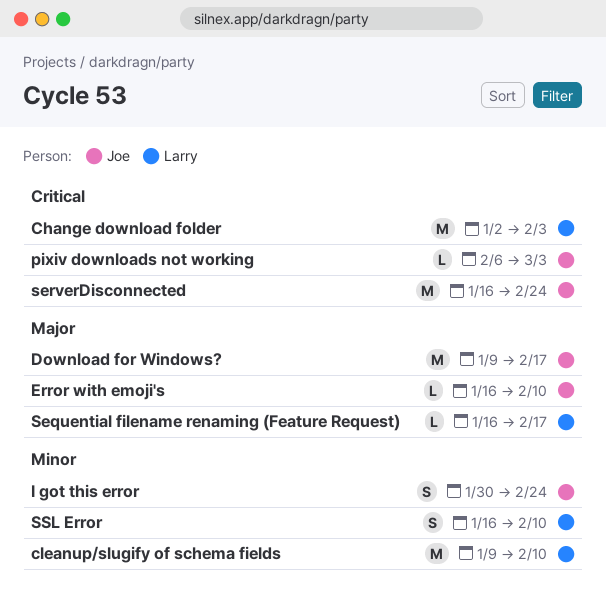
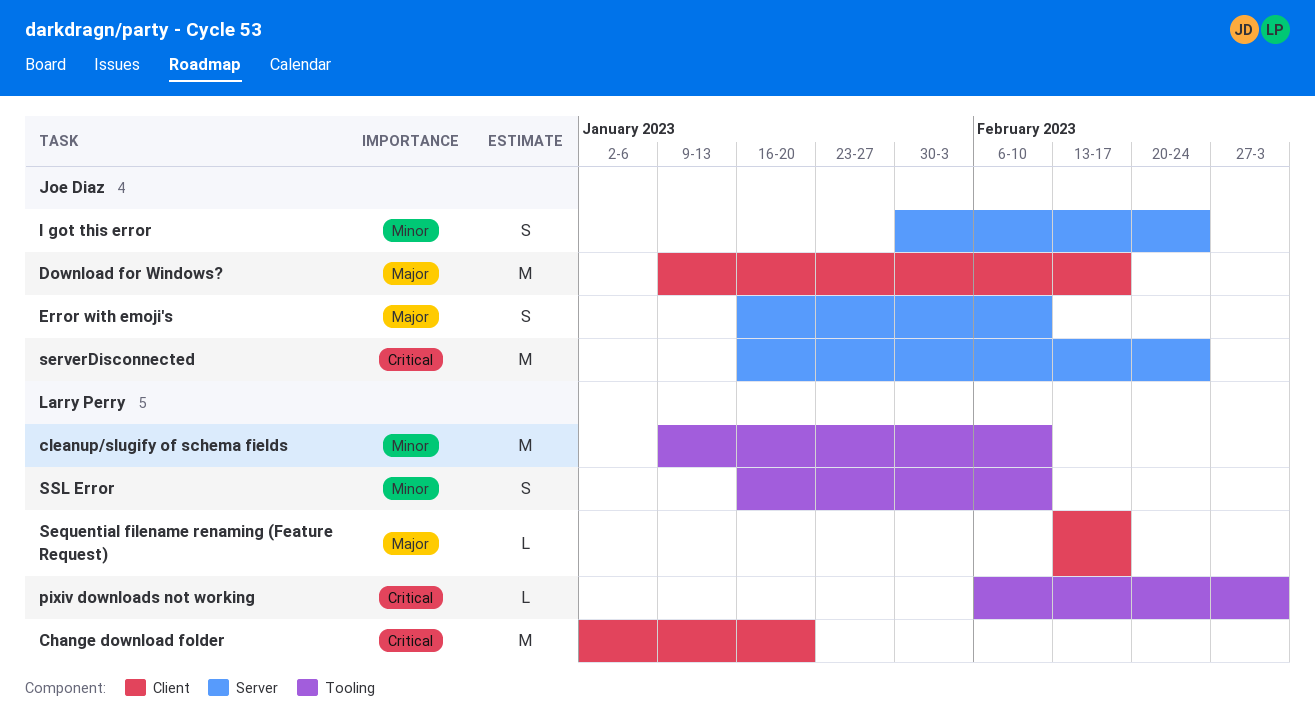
Change download folder, due: Feb 3 -> Jan 20
Error with emoji's, estimate: L -> S
pixiv downloads not working, owner: Joe Diaz -> Larry Perry
Sequential filename renaming (Feature Request), start: Jan 16 -> Feb 13

